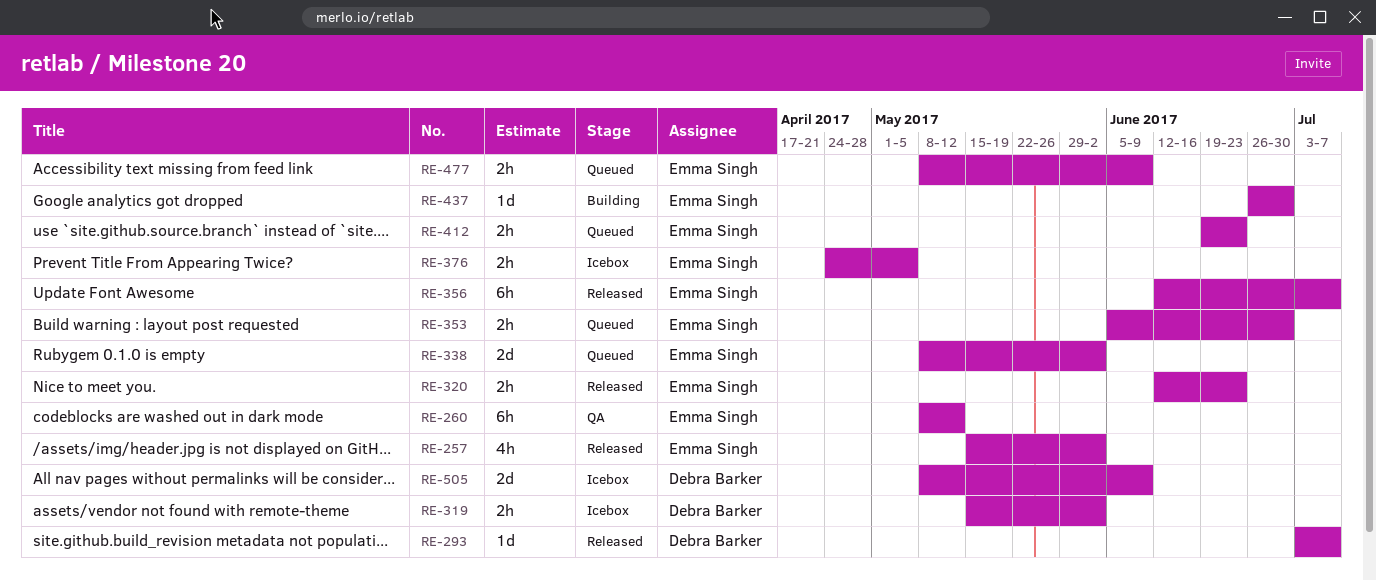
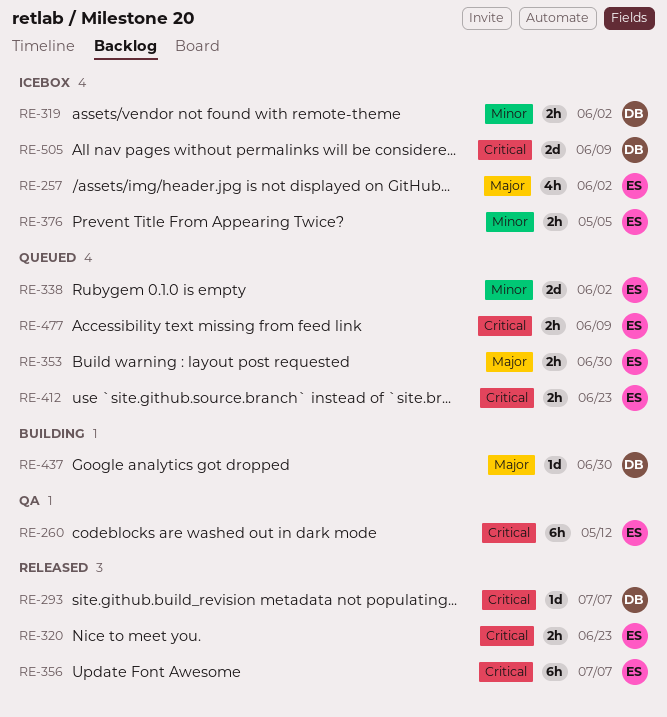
RE-257, status: Released -> Icebox
RE-437, owner: Emma Singh -> Debra Barker

